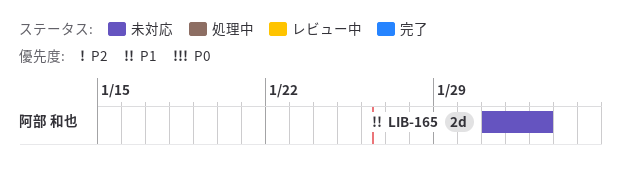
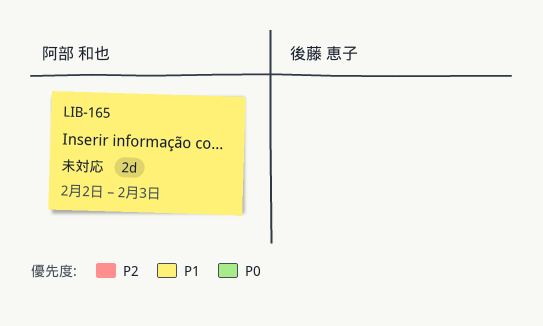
LIB-165, start: Jan 31 -> Feb 2
LIB-165, due: Feb 2 -> Feb 3

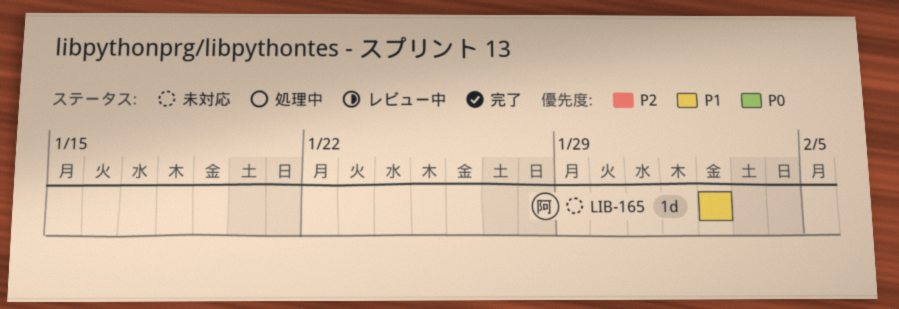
LIB-165, estimate: 2d -> 1d
LIB-165, due: Feb 3 -> Feb 2

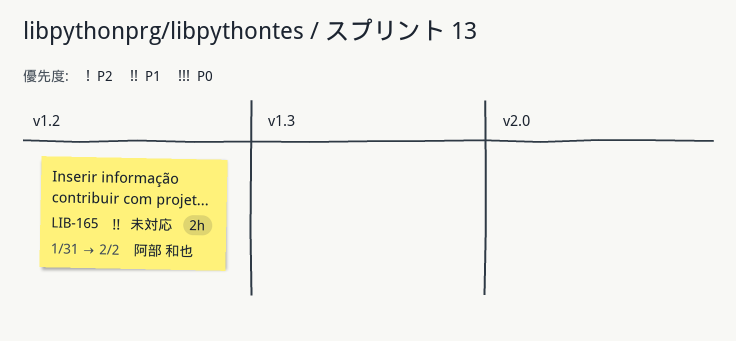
LIB-165, estimate: 1d -> 2h
LIB-165, start: Feb 2 -> Jan 31

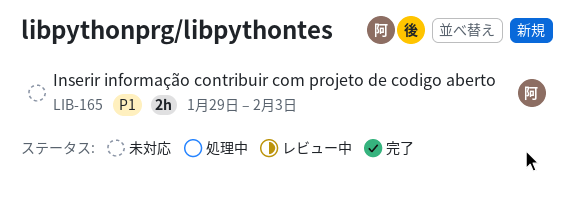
LIB-165, start: Jan 31 -> Jan 29
LIB-165, due: Feb 2 -> Feb 3

